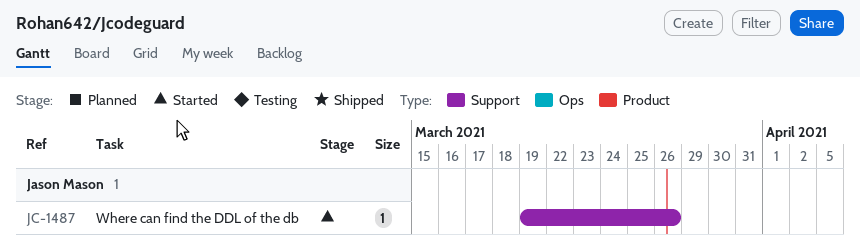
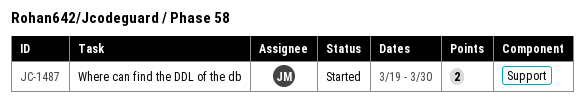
JC-1487, estimate: 1 -> 2
JC-1487, due: Mar 26 -> Mar 30

